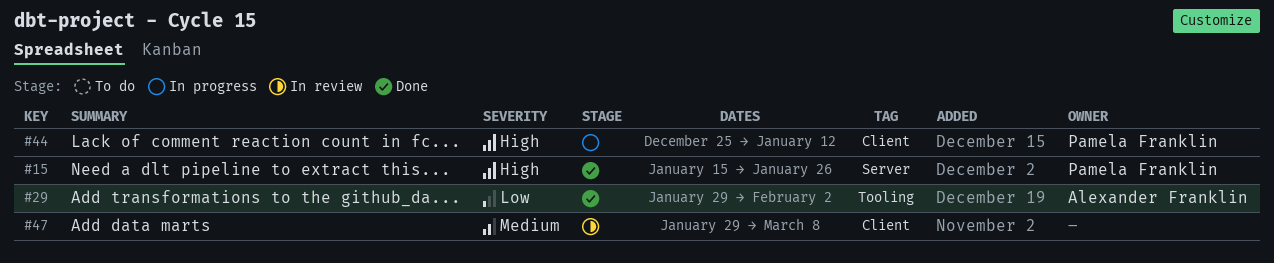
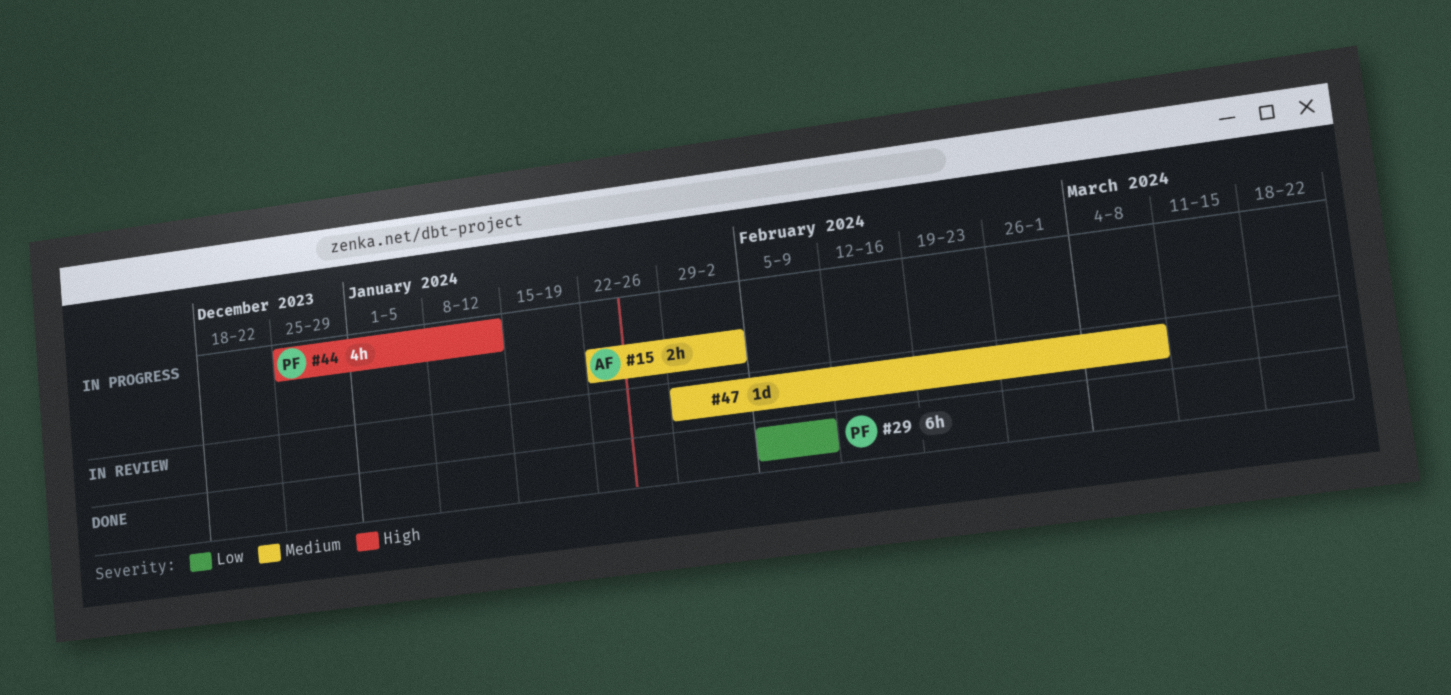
#15, status: Done -> In progress
#15, owner: Pamela Franklin -> Alexander Franklin
#15, priority: High -> Medium
#15, start: Jan 15 -> Jan 22
#15, due: Jan 26 -> Feb 2
#29, owner: Alexander Franklin -> Pamela Franklin
#29, start: Jan 29 -> Feb 5
#29, due: Feb 2 -> Feb 9

